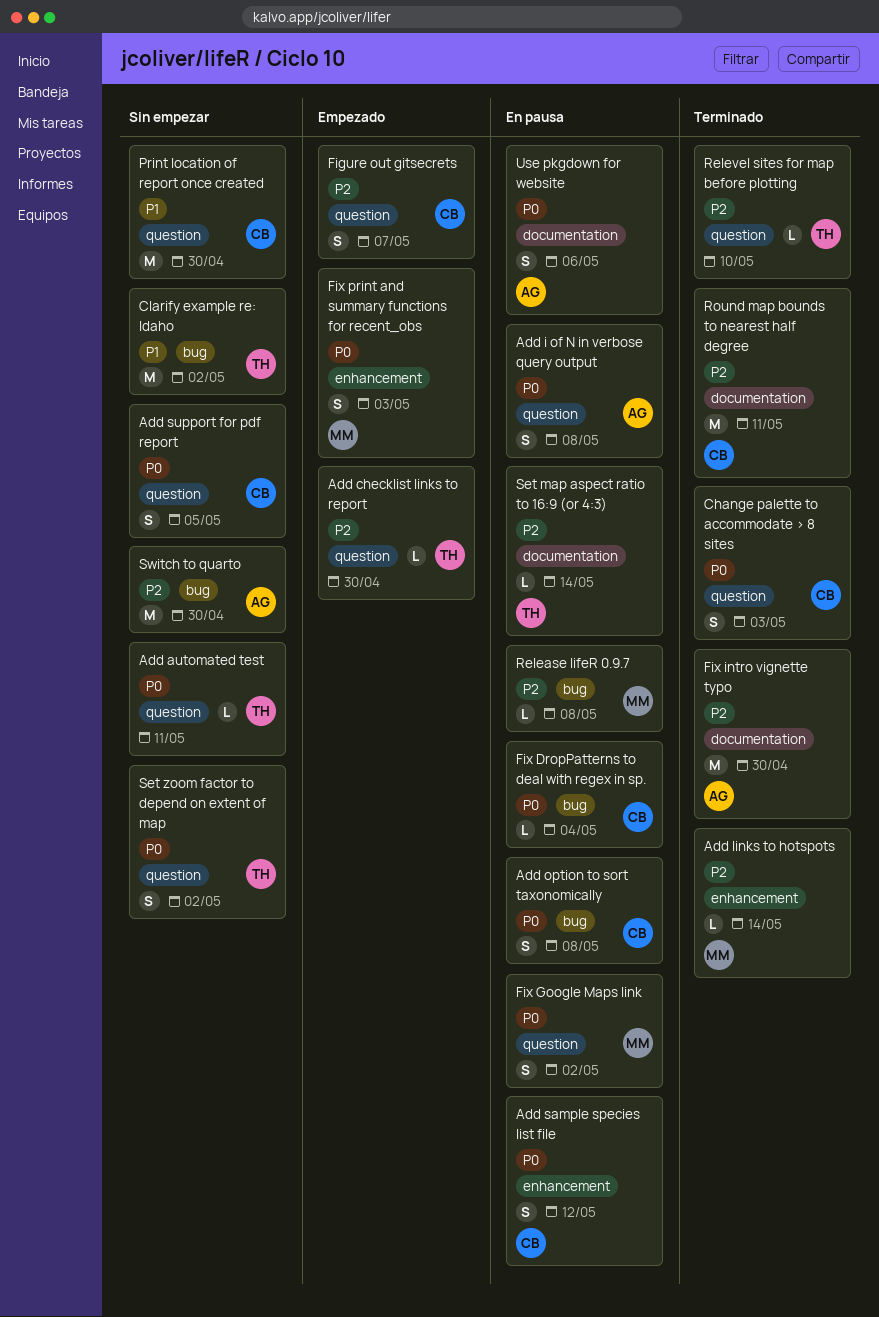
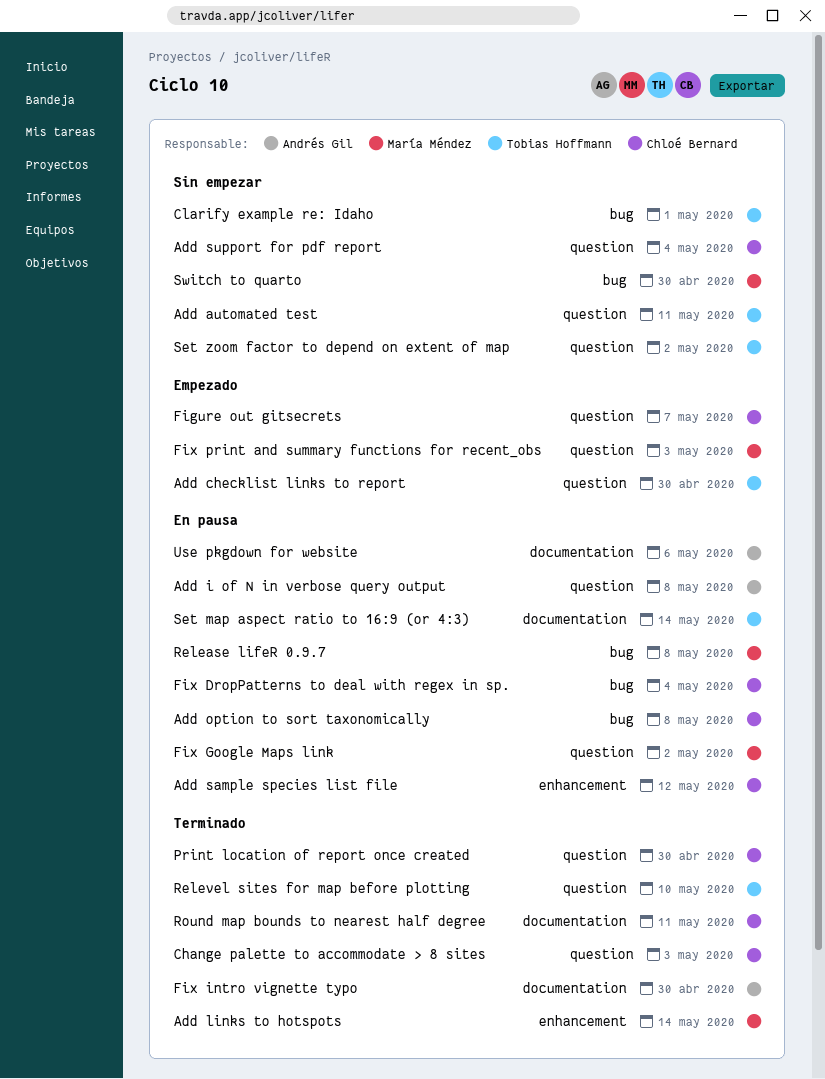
Add support for pdf report, due: May 5 -> May 4
Clarify example re: Idaho, due: May 2 -> May 1
Fix print and summary functions for recent_obs, label: enhancement -> question
Print location of report once created, status: Sin empezar -> Terminado
Switch to quarto, owner: Andrés Gil -> María Méndez

